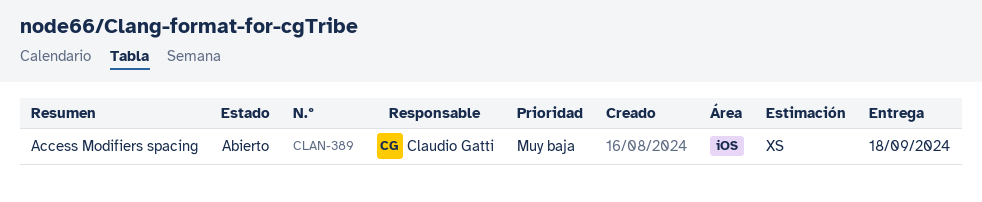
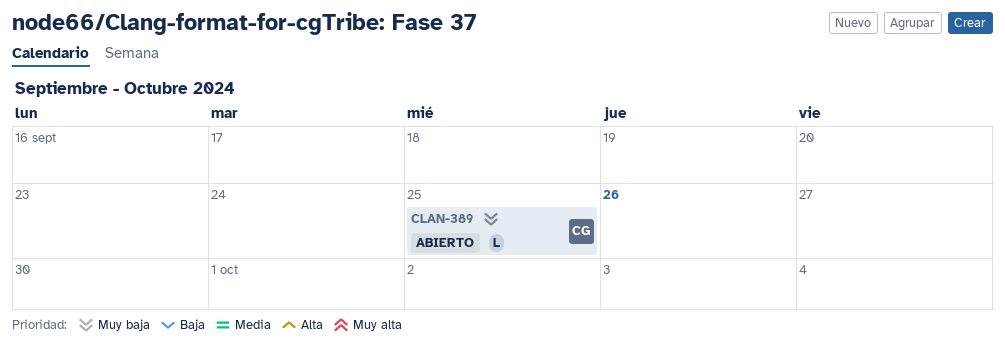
CLAN-389, estimate: XS -> L
CLAN-389, due: Sep 18 -> Sep 25

